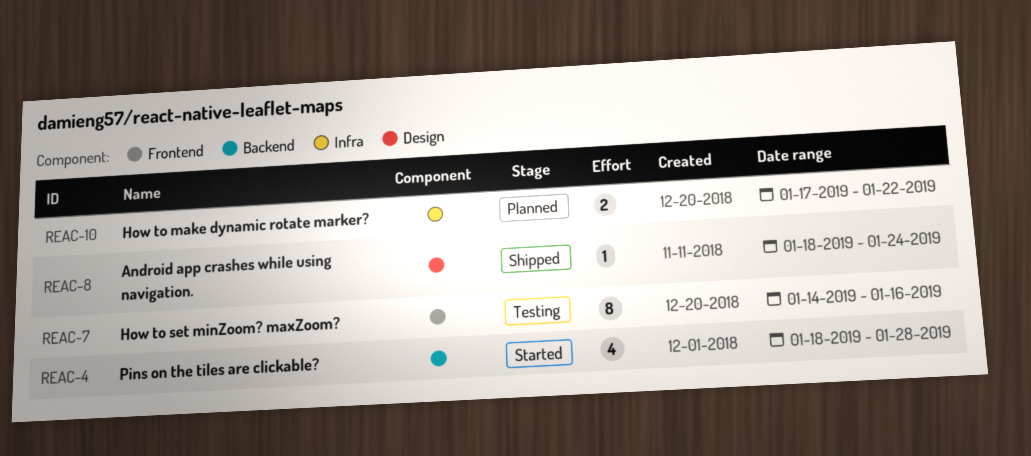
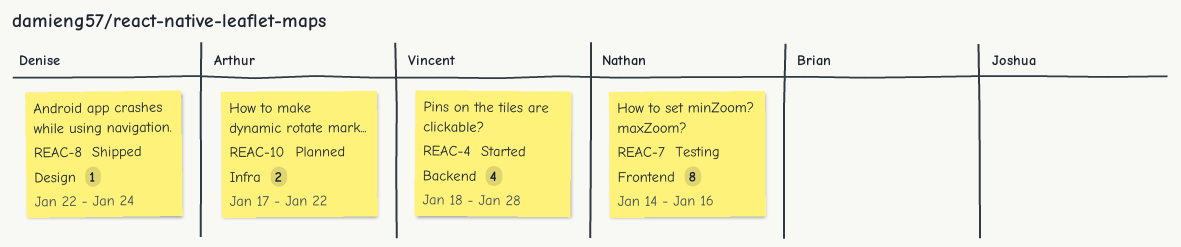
REAC-8, start: Jan 18 -> Jan 22

